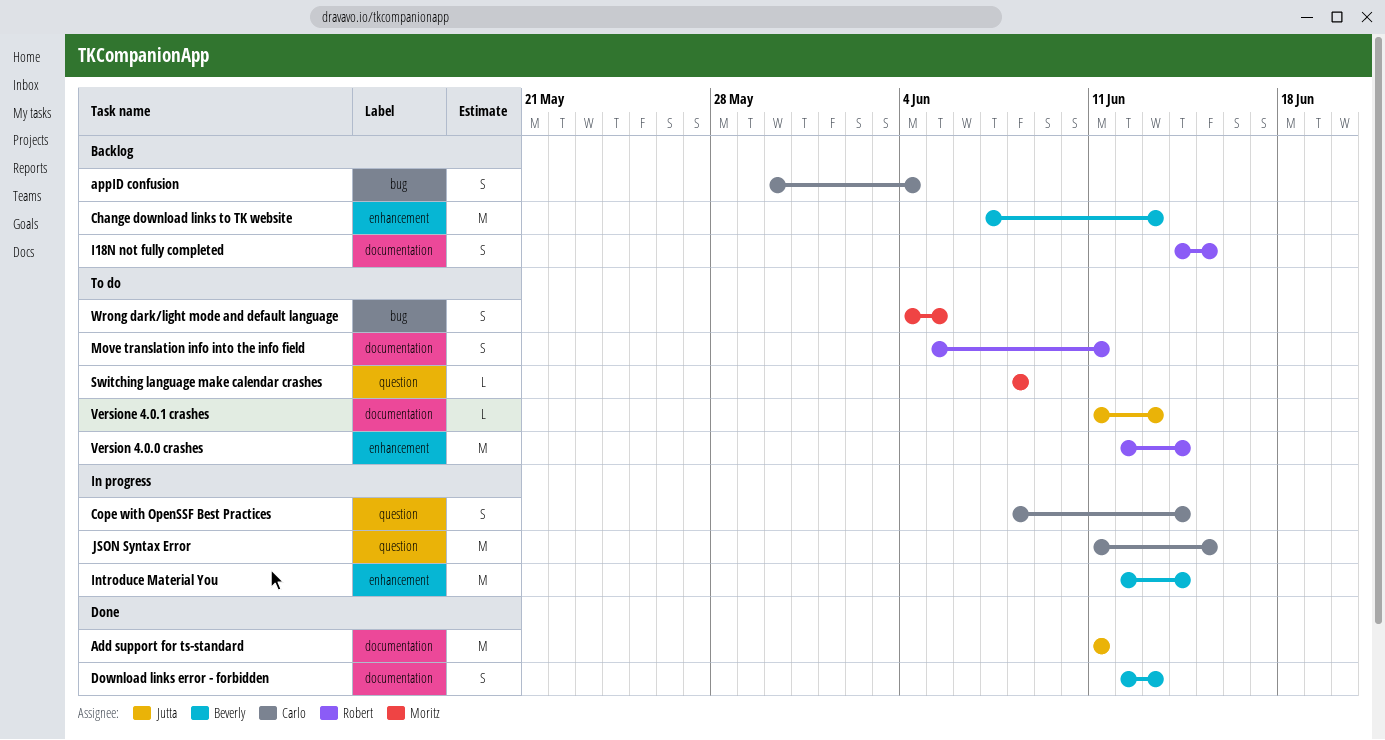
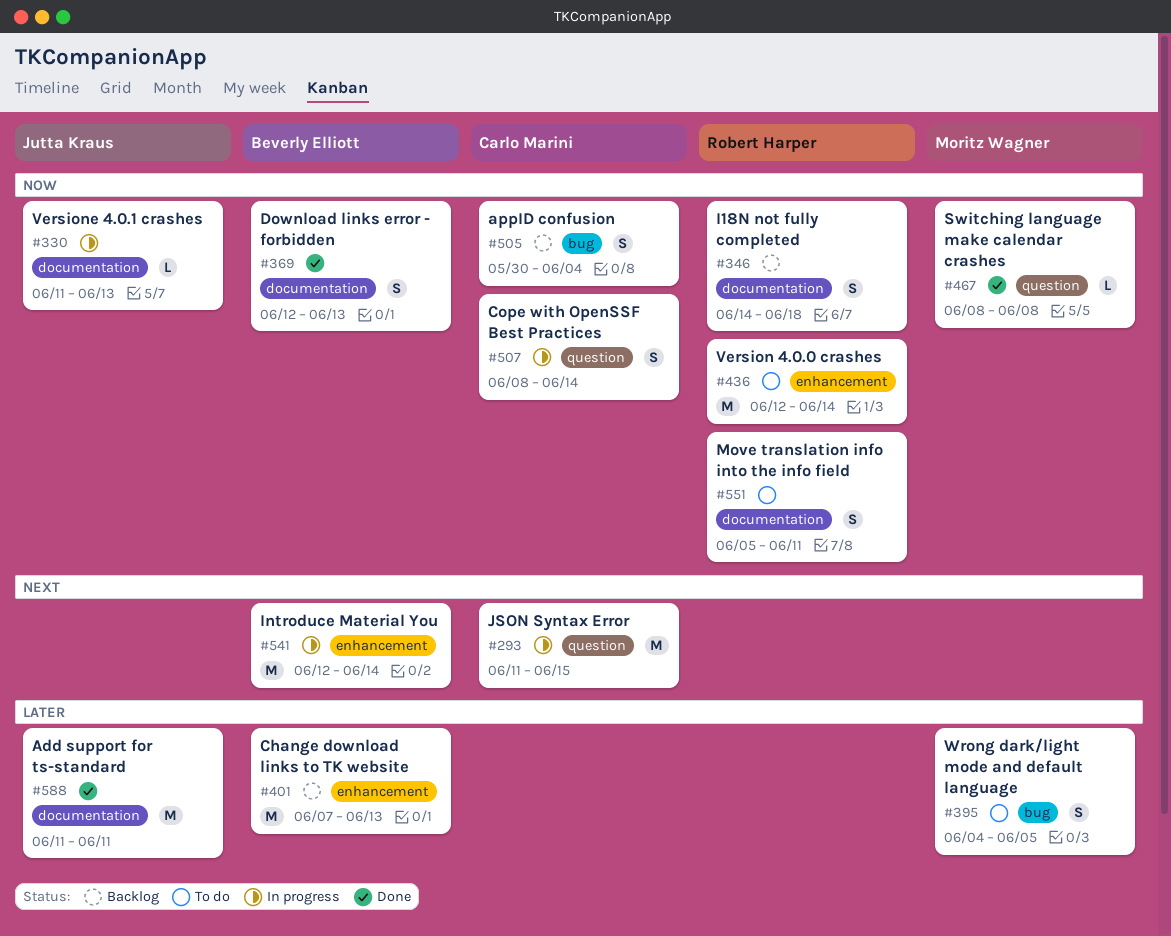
I18N not fully completed, due: Jun 15 -> Jun 18
Switching language make calendar crashes, status: To do -> Done
Versione 4.0.1 crashes, status: To do -> In progress

